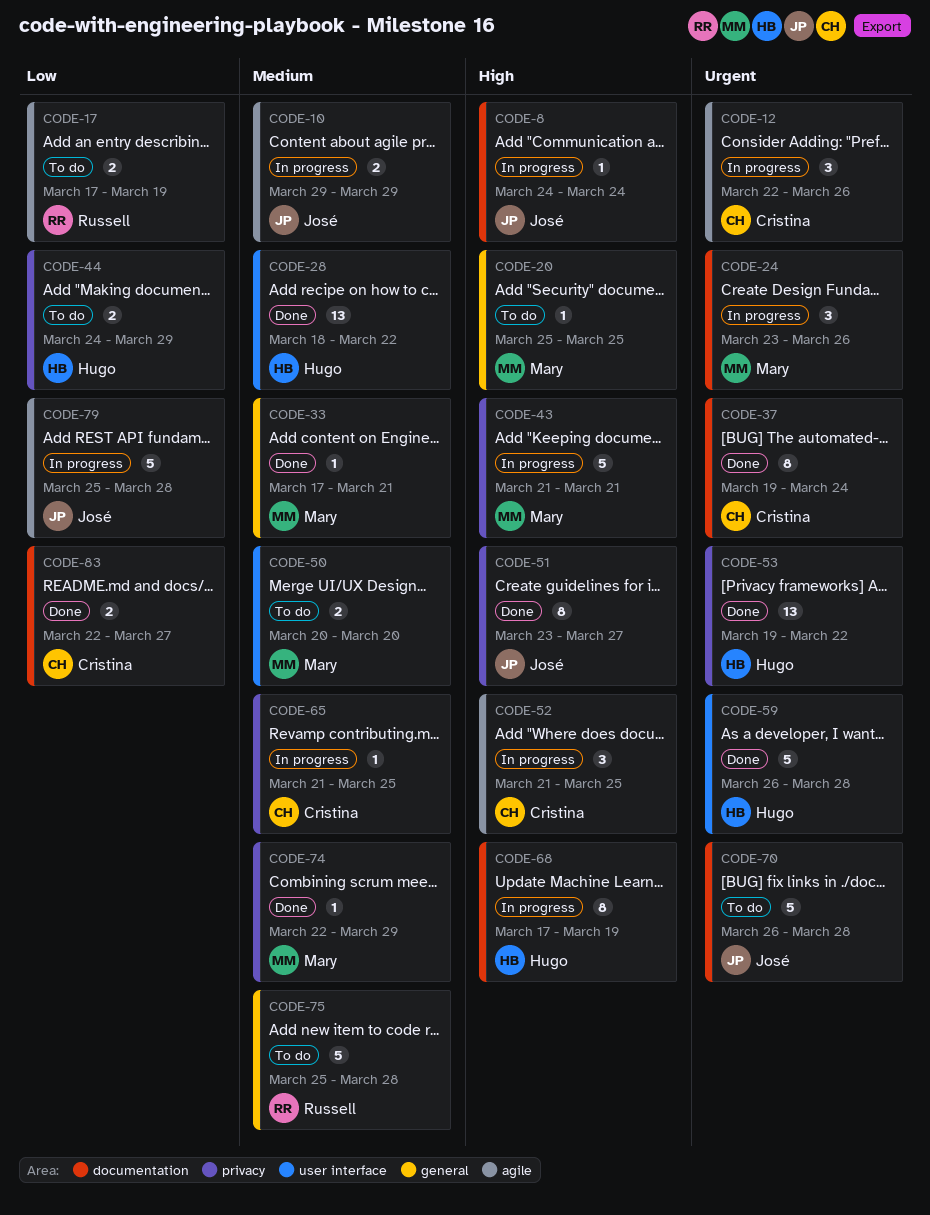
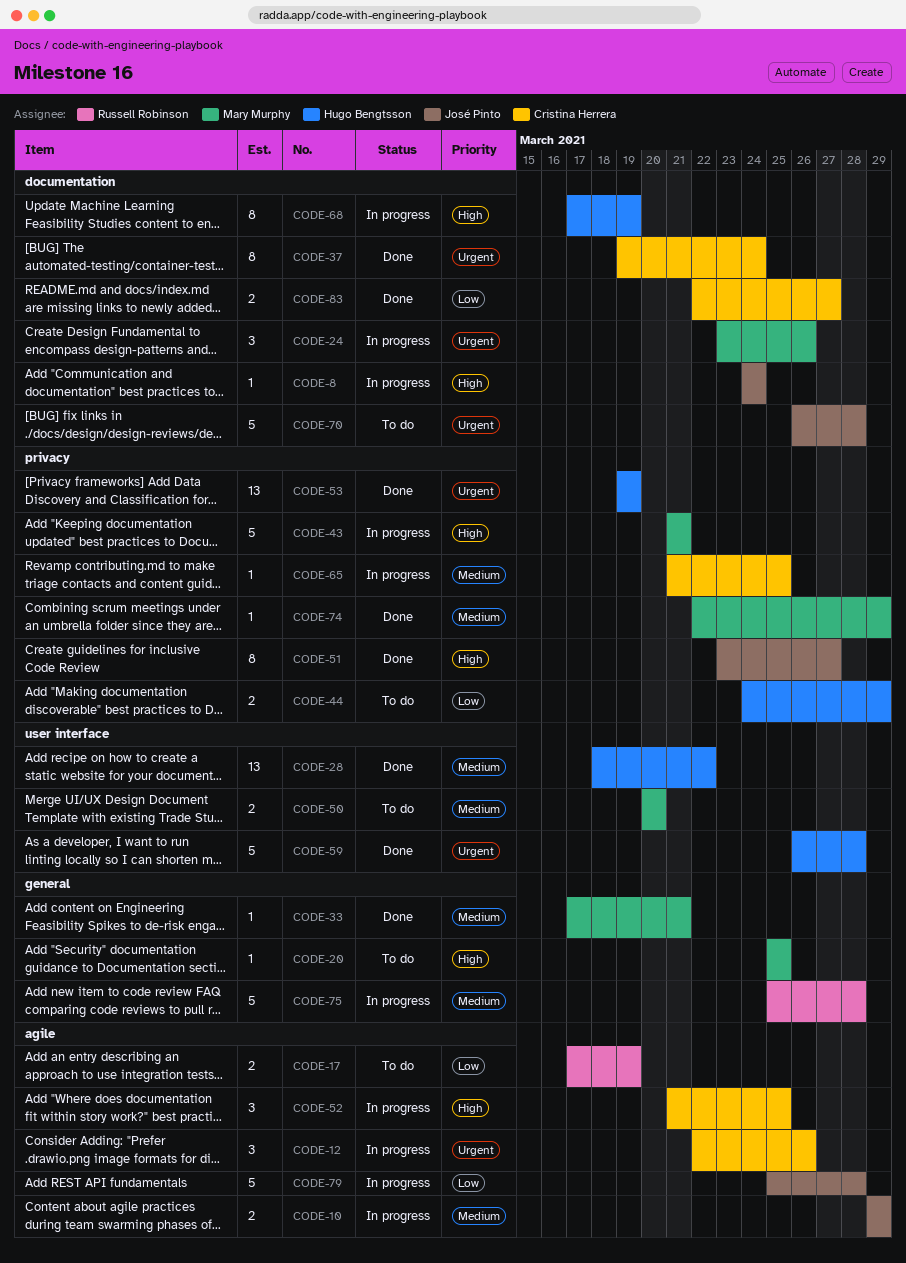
CODE-53, due: Mar 22 -> Mar 19
CODE-75, status: To do -> In progress

